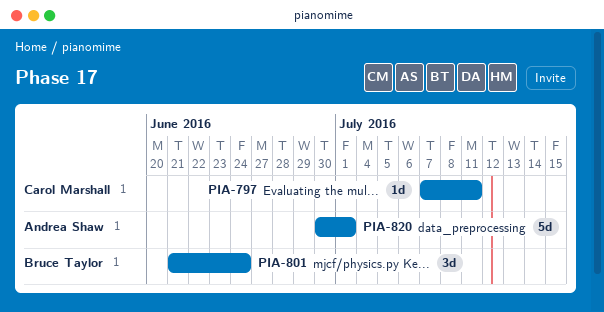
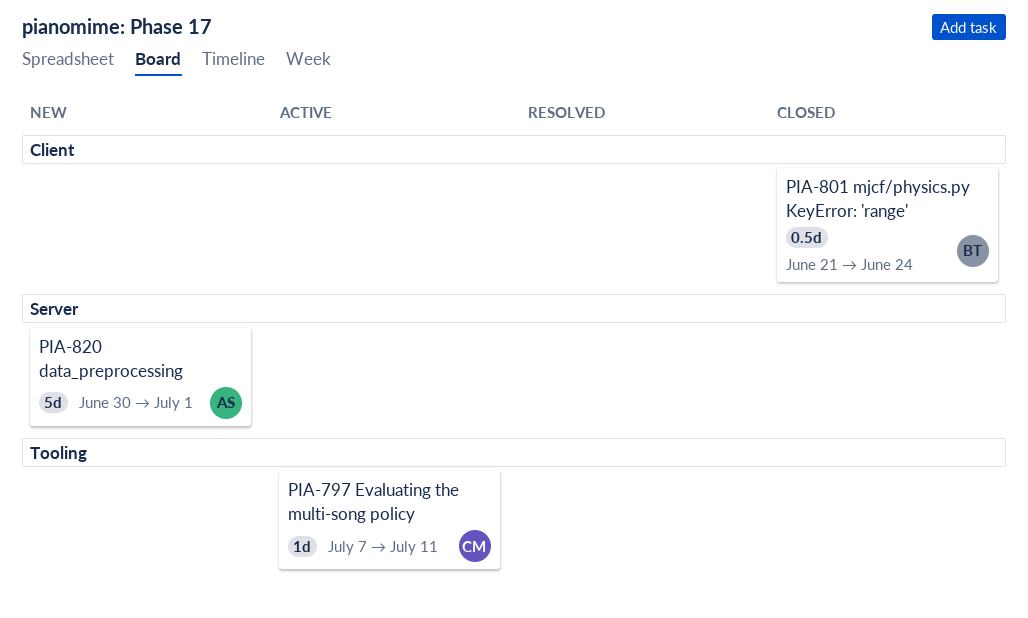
PIA-801, estimate: 3d -> 0.5d

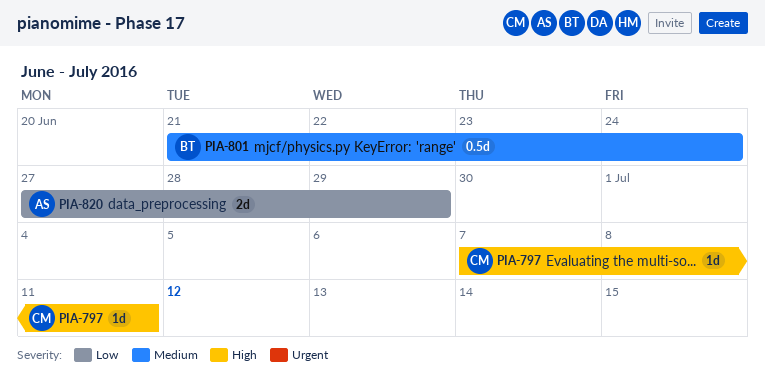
PIA-820, estimate: 5d -> 2d
PIA-820, start: Jun 30 -> Jun 27
PIA-820, due: Jul 1 -> Jun 29

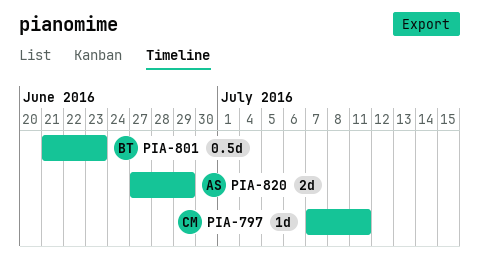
PIA-801, due: Jun 24 -> Jun 23

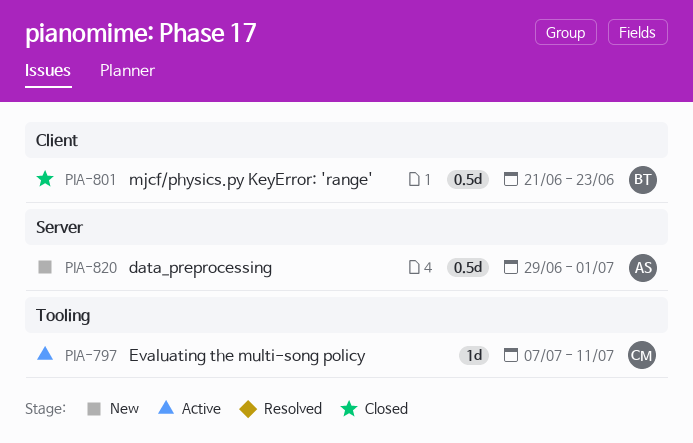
PIA-820, estimate: 2d -> 0.5d
PIA-820, start: Jun 27 -> Jun 29
PIA-820, due: Jun 29 -> Jul 1

